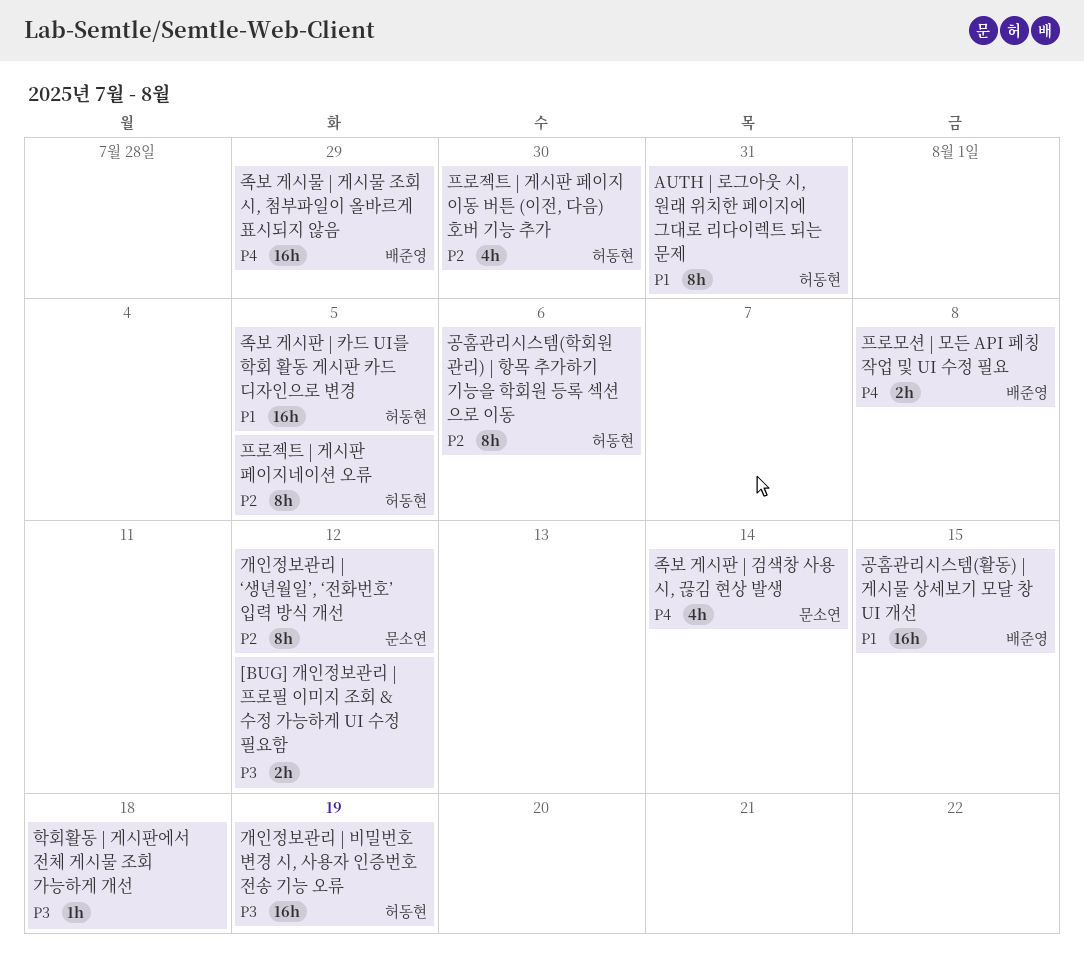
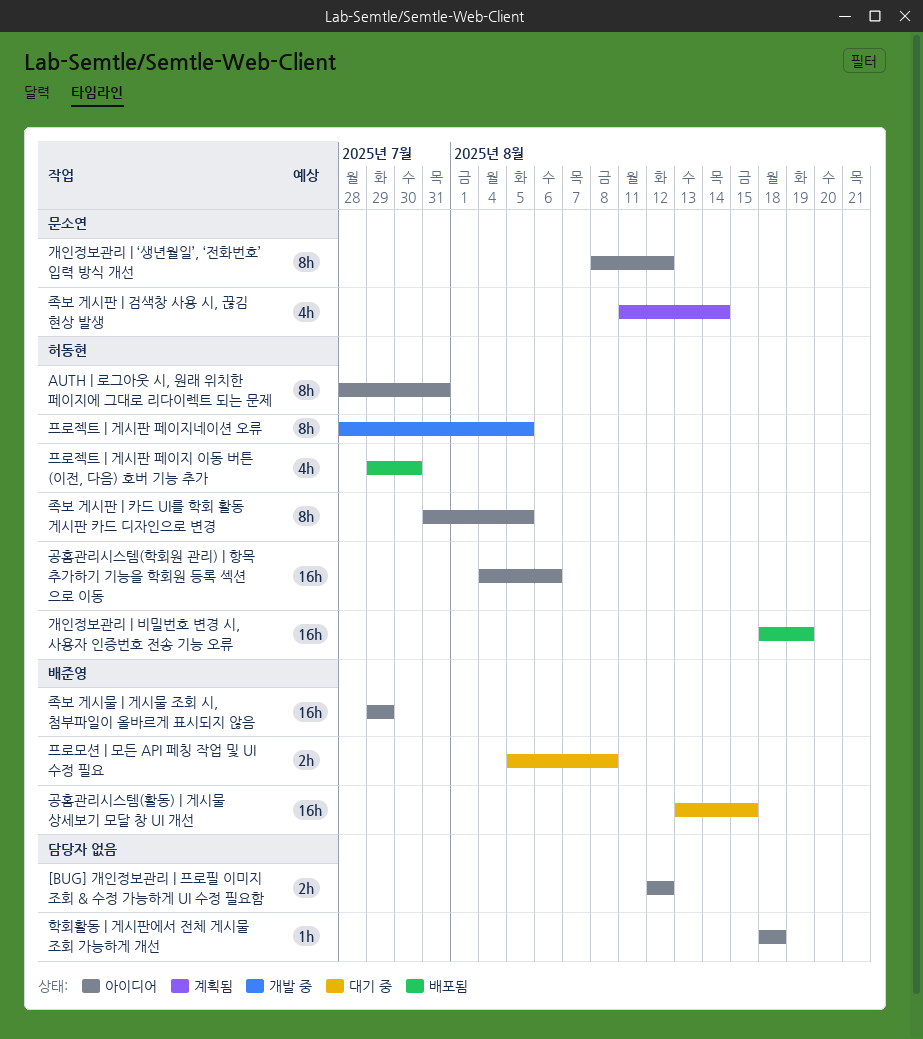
공홈관리시스템(학회원 관리) | 항목 추가하기 기능을 학회원 등록 섹션 으로 이동, estimate: 8h -> 16h
족보 게시판 | 카드 UI를 학회 활동 게시판 카드 디자인으로 변경, estimate: 16h -> 8h

